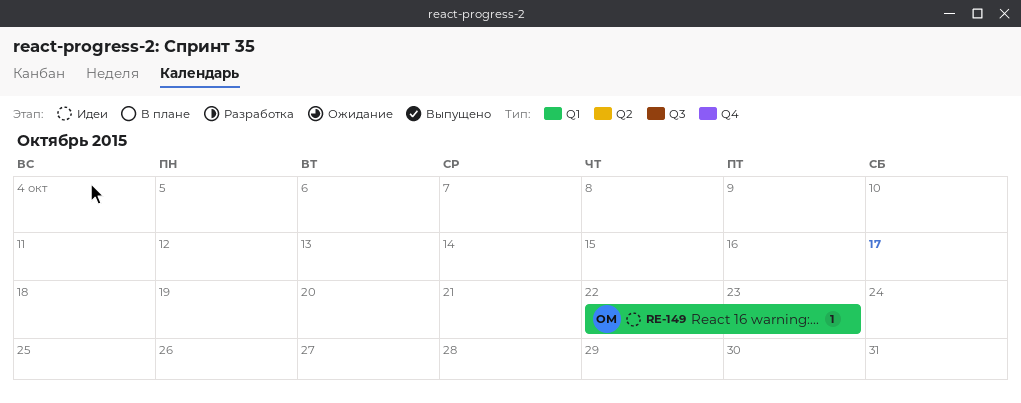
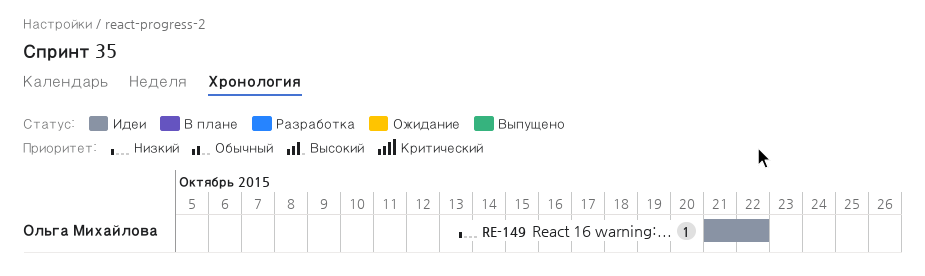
RE-149, start: Oct 22 -> Oct 21
RE-149, due: Oct 23 -> Oct 22

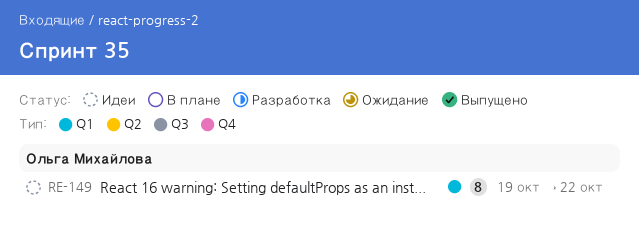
RE-149, estimate: 1 -> 8
RE-149, start: Oct 21 -> Oct 19

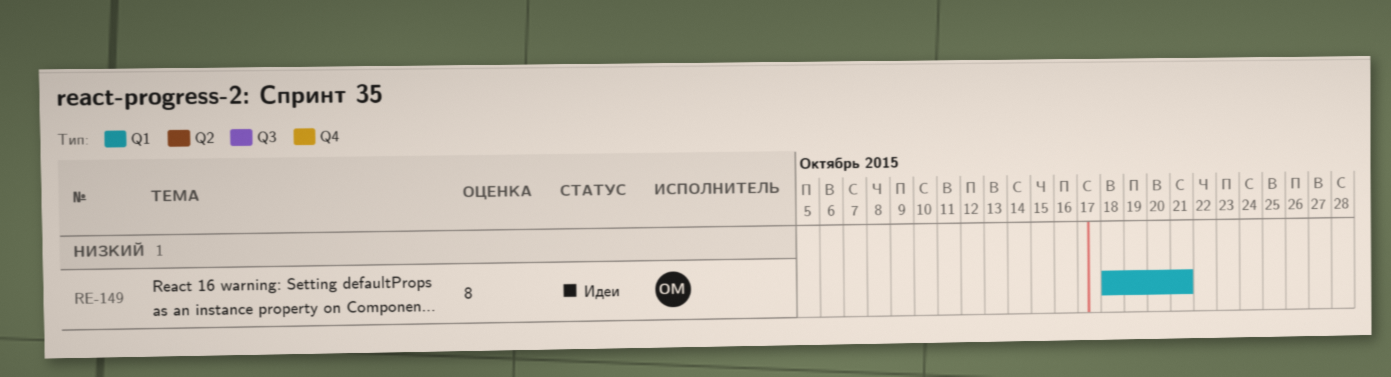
RE-149, start: Oct 19 -> Oct 18
RE-149, due: Oct 22 -> Oct 21

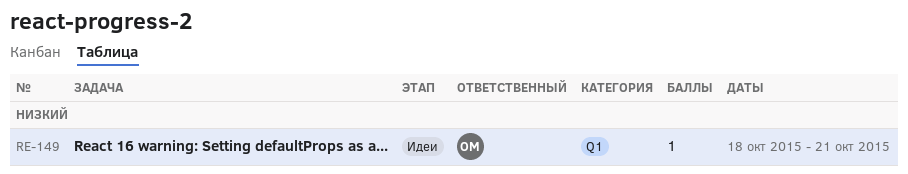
RE-149, estimate: 8 -> 1

